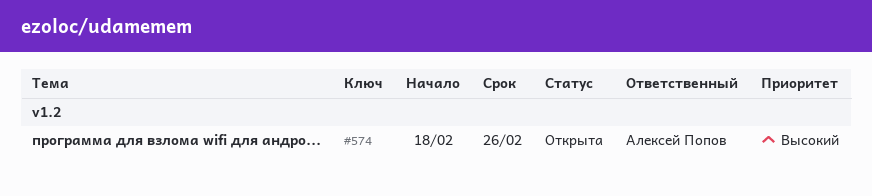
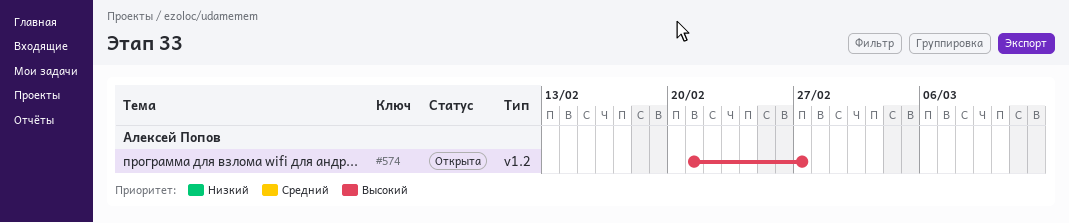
#574, start: Feb 18 -> Feb 21
#574, due: Feb 26 -> Feb 27

